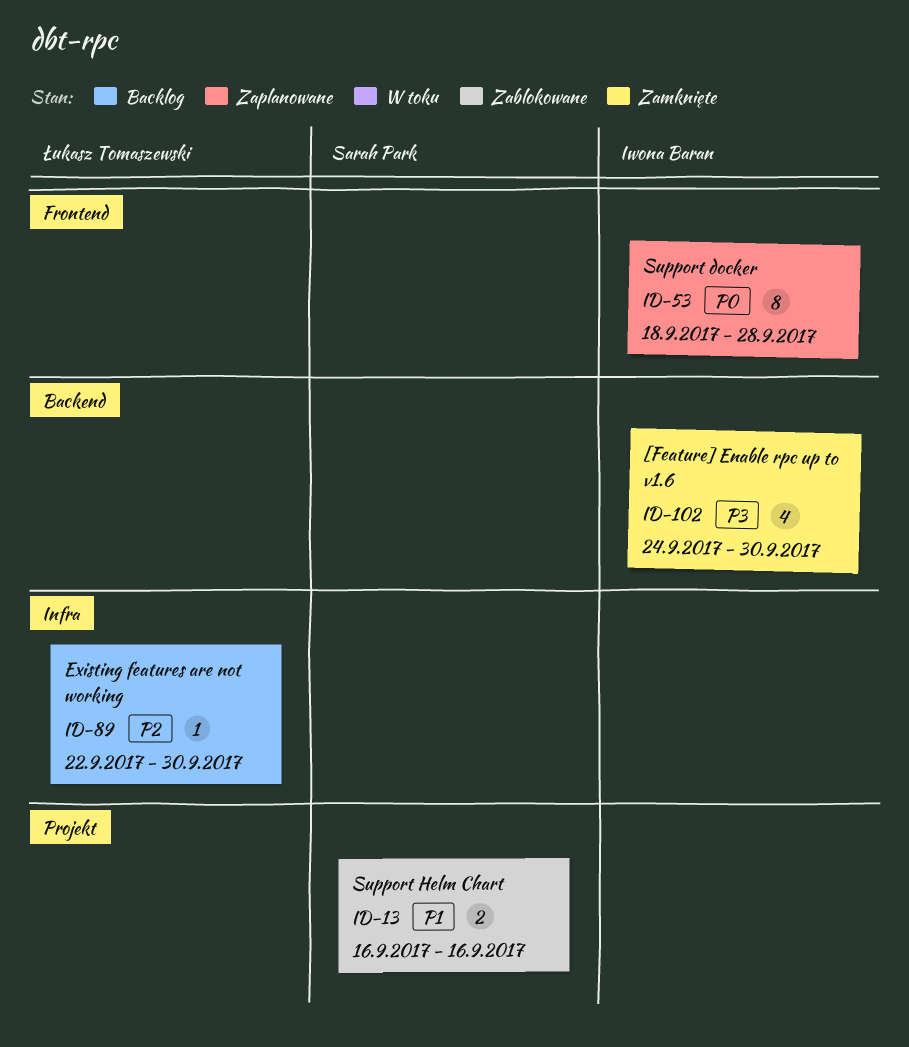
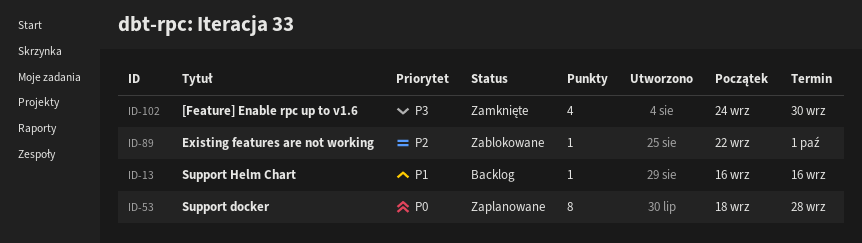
ID-13, status: Zablokowane -> Backlog
ID-13, estimate: 2 -> 1
ID-89, status: Backlog -> Zablokowane
ID-89, due: Sep 30 -> Oct 1

